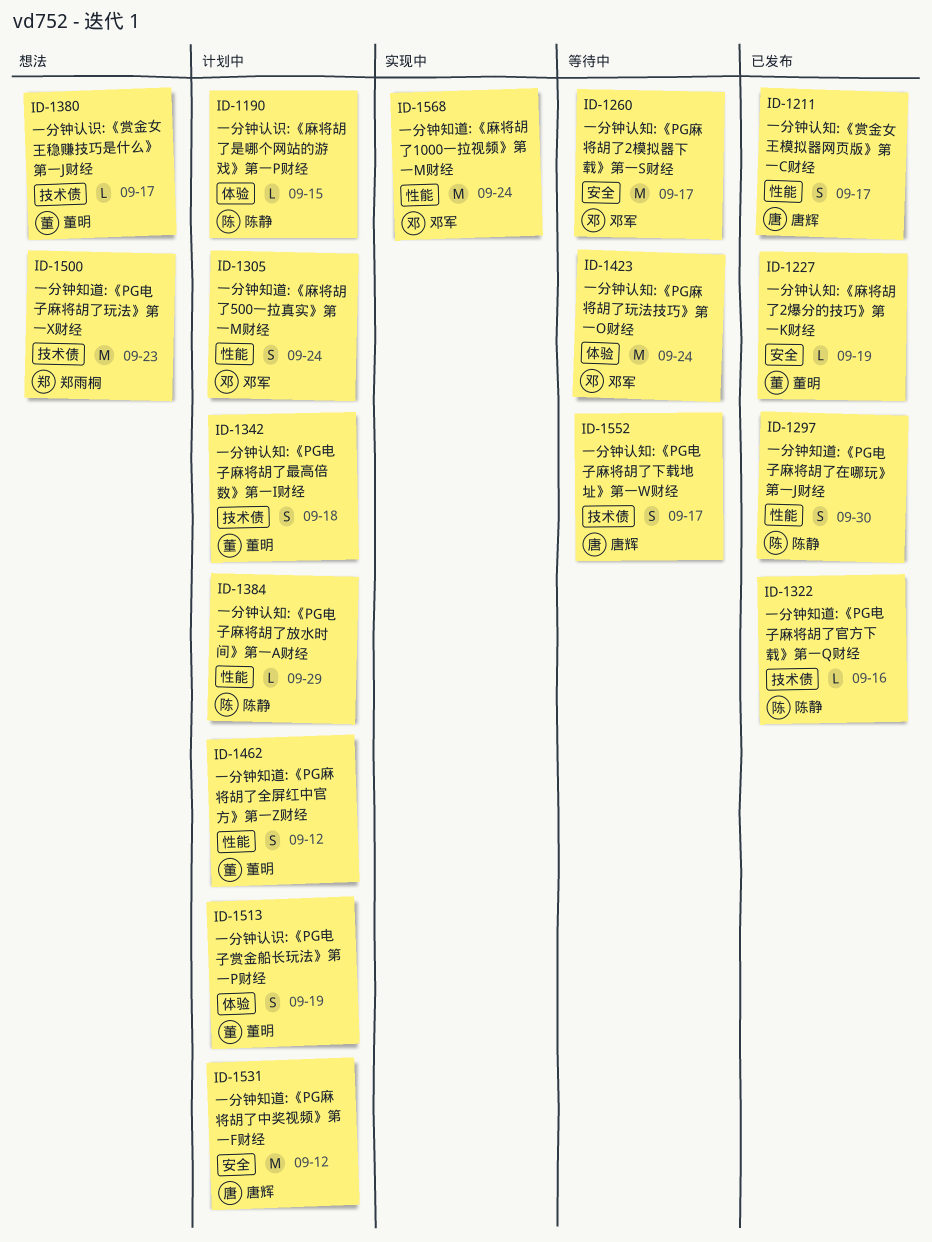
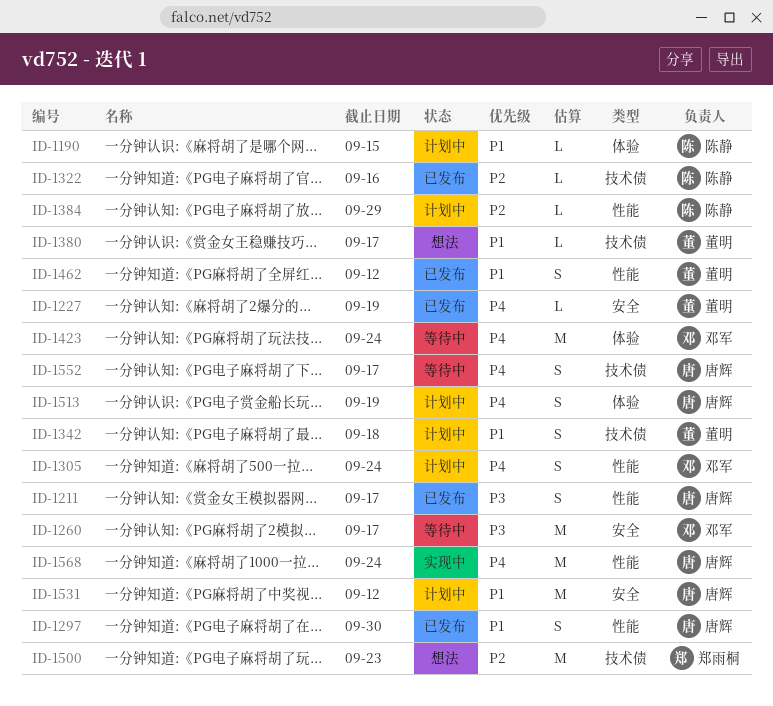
ID-1297, owner: 陈静 -> 唐辉
ID-1462, status: 计划中 -> 已发布
ID-1513, owner: 董明 -> 唐辉
ID-1568, owner: 邓军 -> 唐辉

